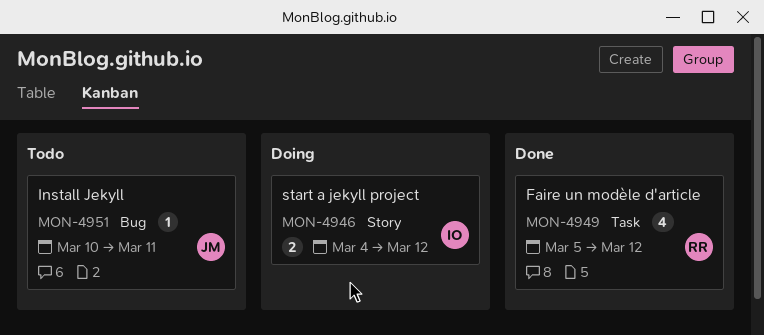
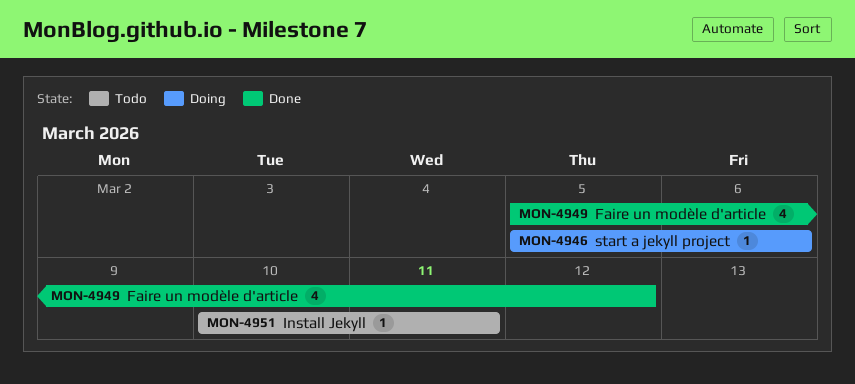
MON-4946, estimate: 2 -> 1
MON-4946, start: Mar 4 -> Mar 5
MON-4946, due: Mar 12 -> Mar 6

